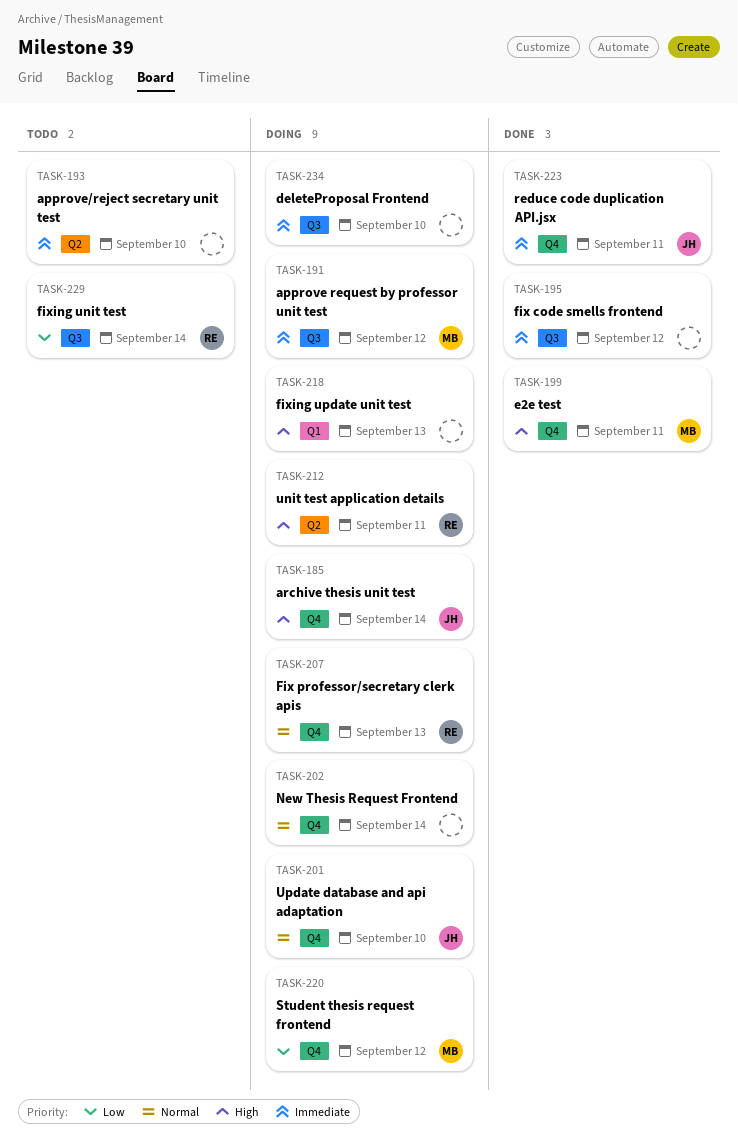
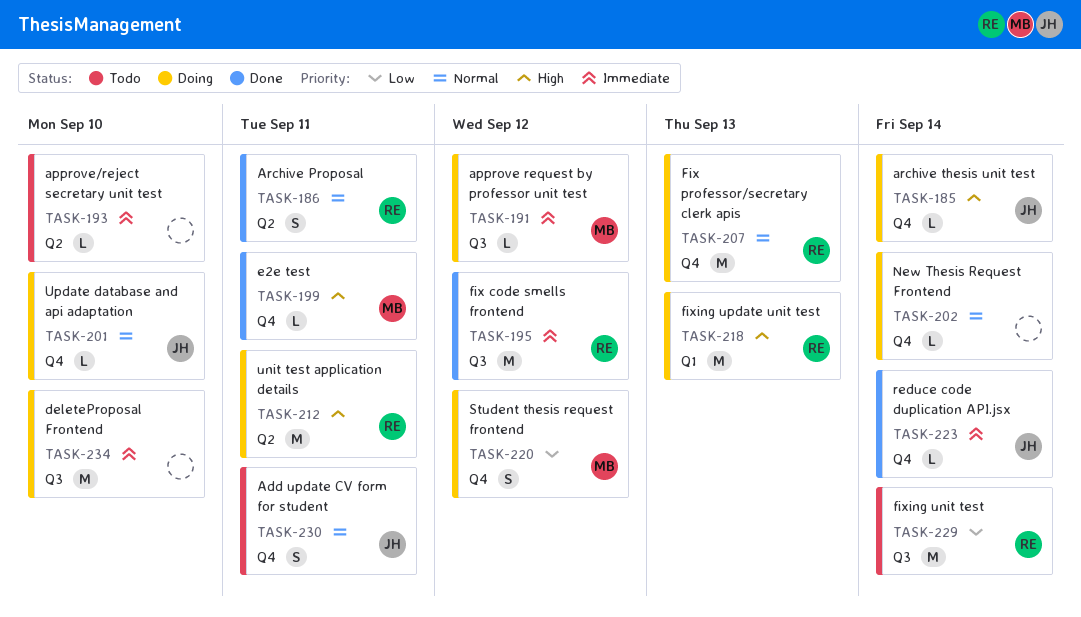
TASK-186: none -> present
TASK-195, owner: none -> RE
TASK-218, owner: none -> RE
TASK-223, due: Sep 11 -> Sep 14
TASK-230: none -> present

